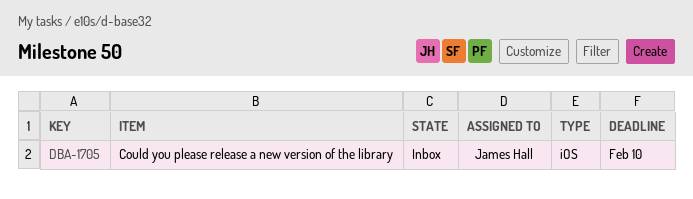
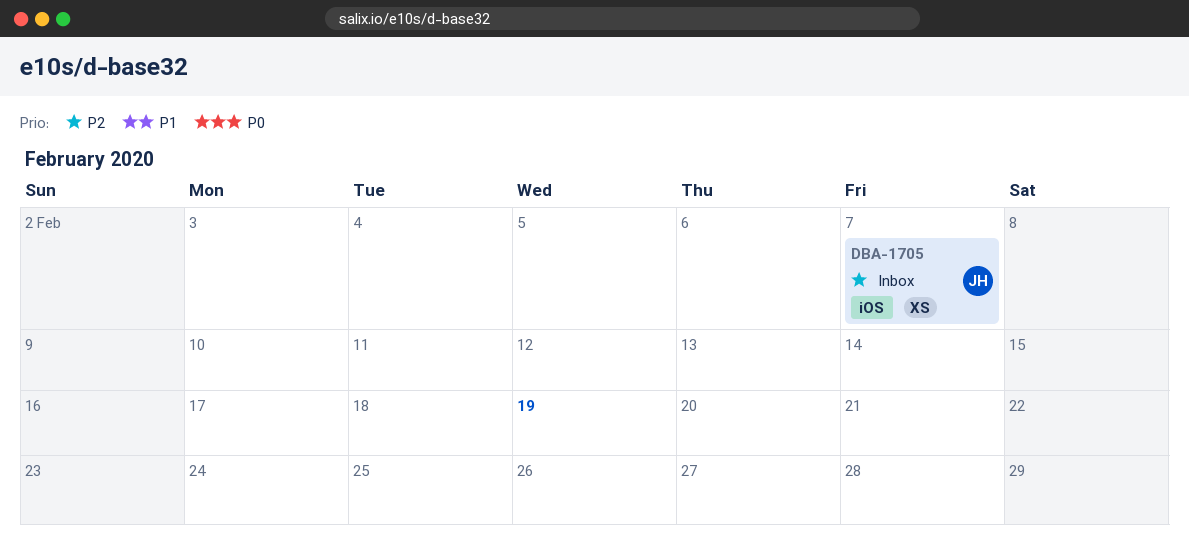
DBA-1705, due: Feb 10 -> Feb 7

